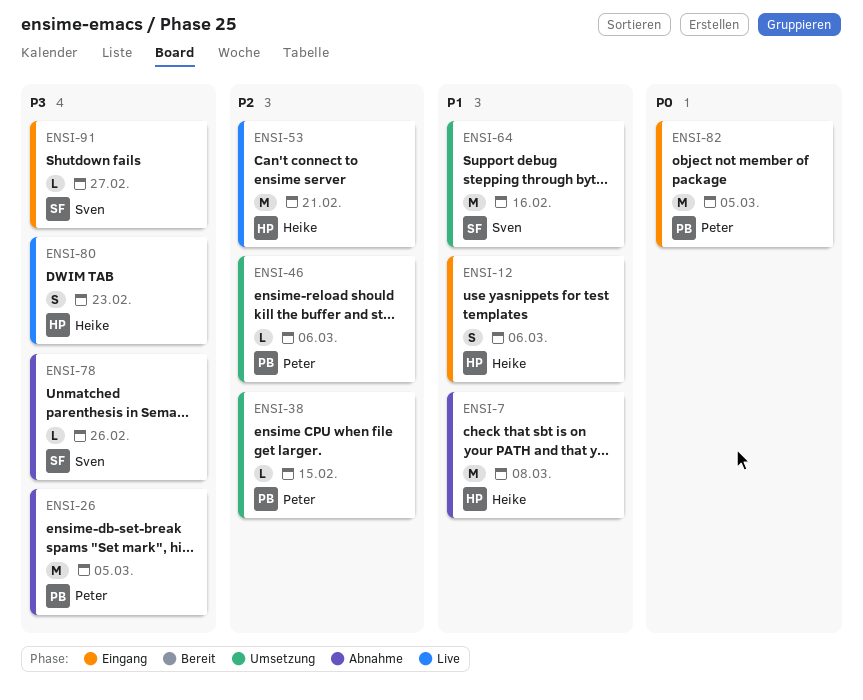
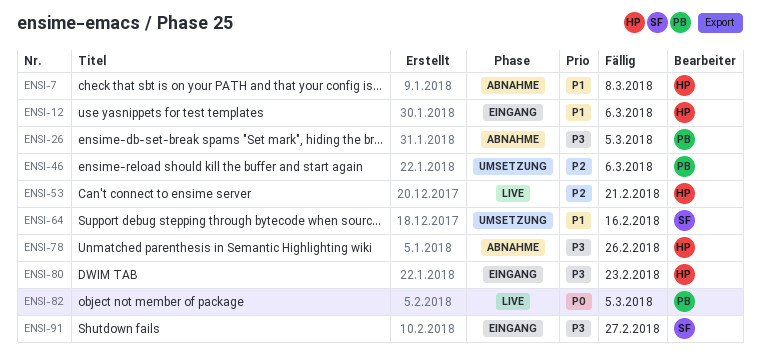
ENSI-38: present -> none
ENSI-78, owner: Sven -> Heike
ENSI-80, status: Live -> Eingang
ENSI-82, status: Eingang -> Live

